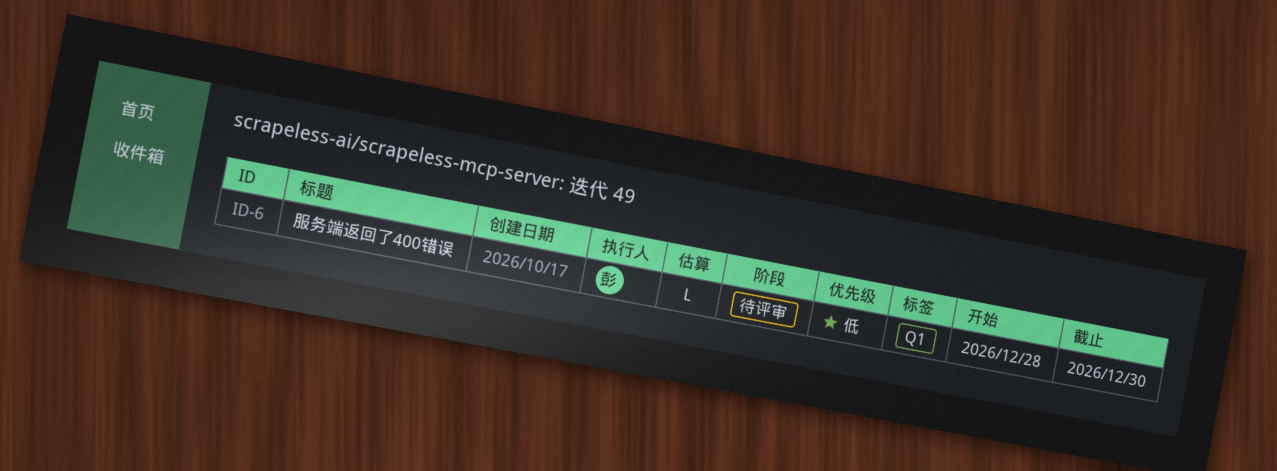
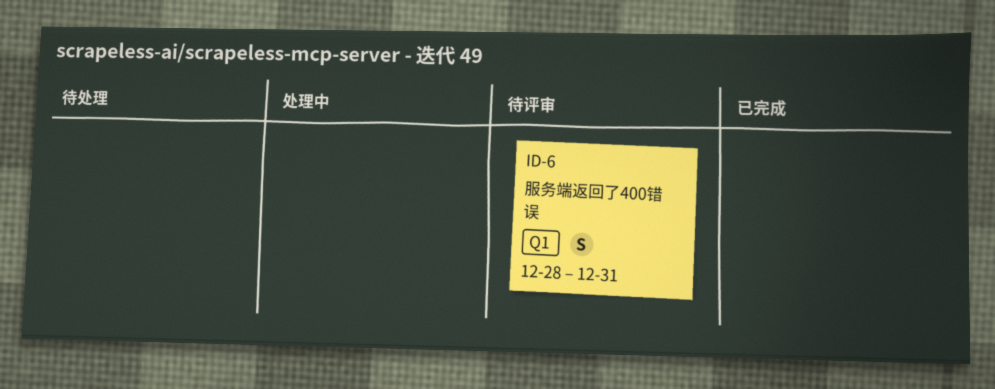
ID-6, estimate: L -> S
ID-6, due: Dec 30 -> Dec 31

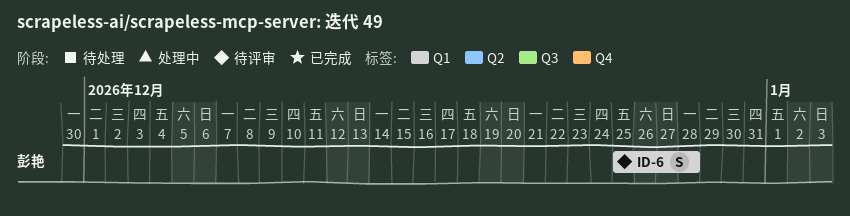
ID-6, start: Dec 28 -> Dec 25
ID-6, due: Dec 31 -> Dec 28

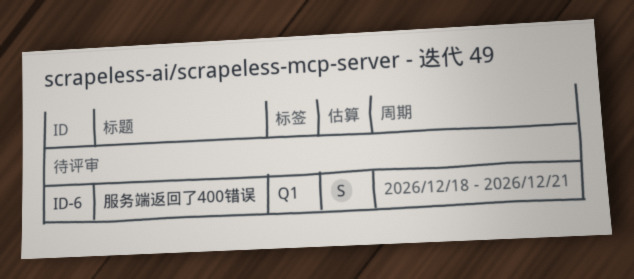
ID-6, start: Dec 25 -> Dec 18
ID-6, due: Dec 28 -> Dec 21

